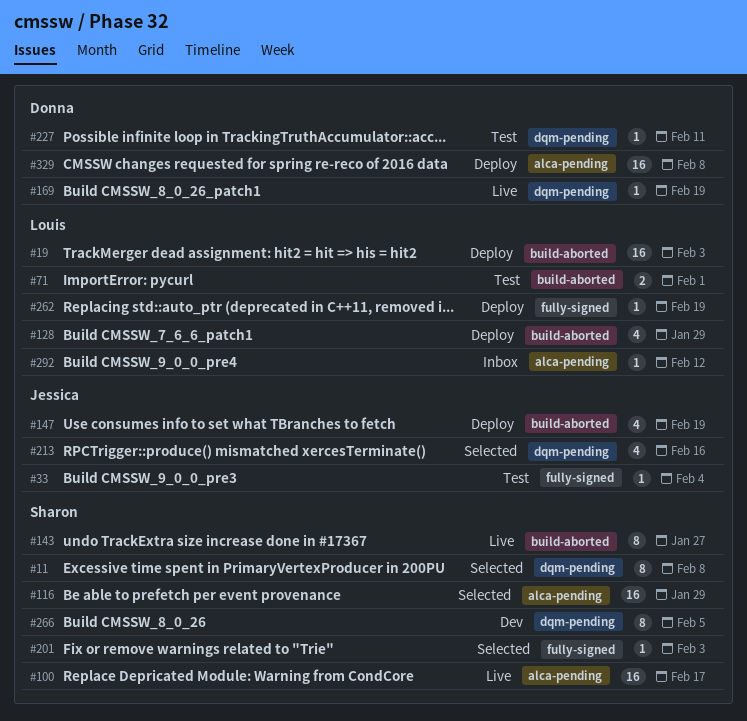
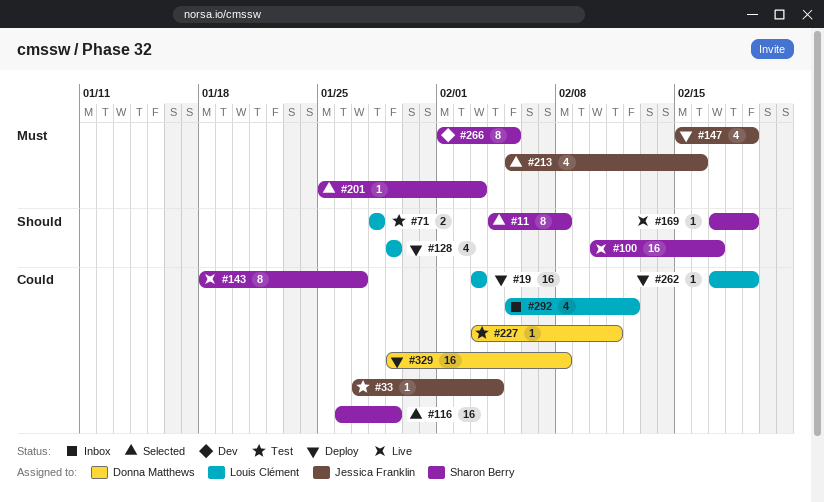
#71, due: Feb 1 -> Jan 28
#169, owner: Donna Matthews -> Sharon Berry
#292, estimate: 1 -> 4

